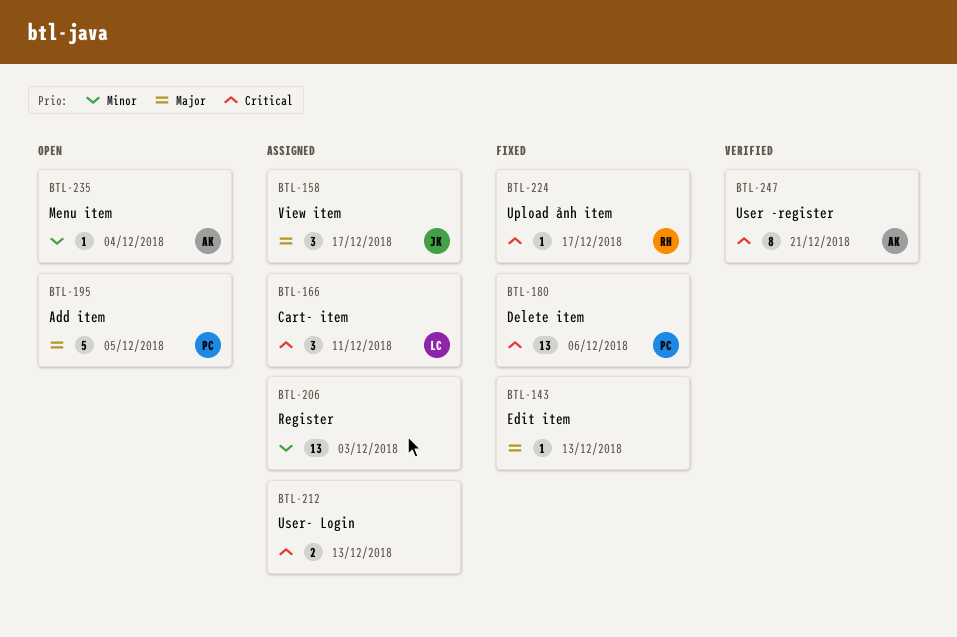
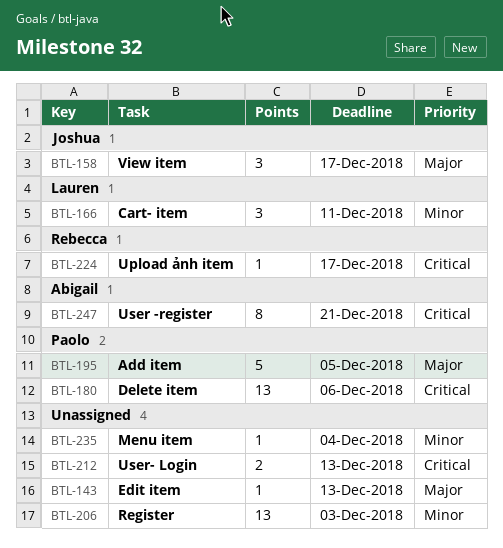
BTL-166, priority: Critical -> Minor
BTL-235, owner: Abigail -> none

